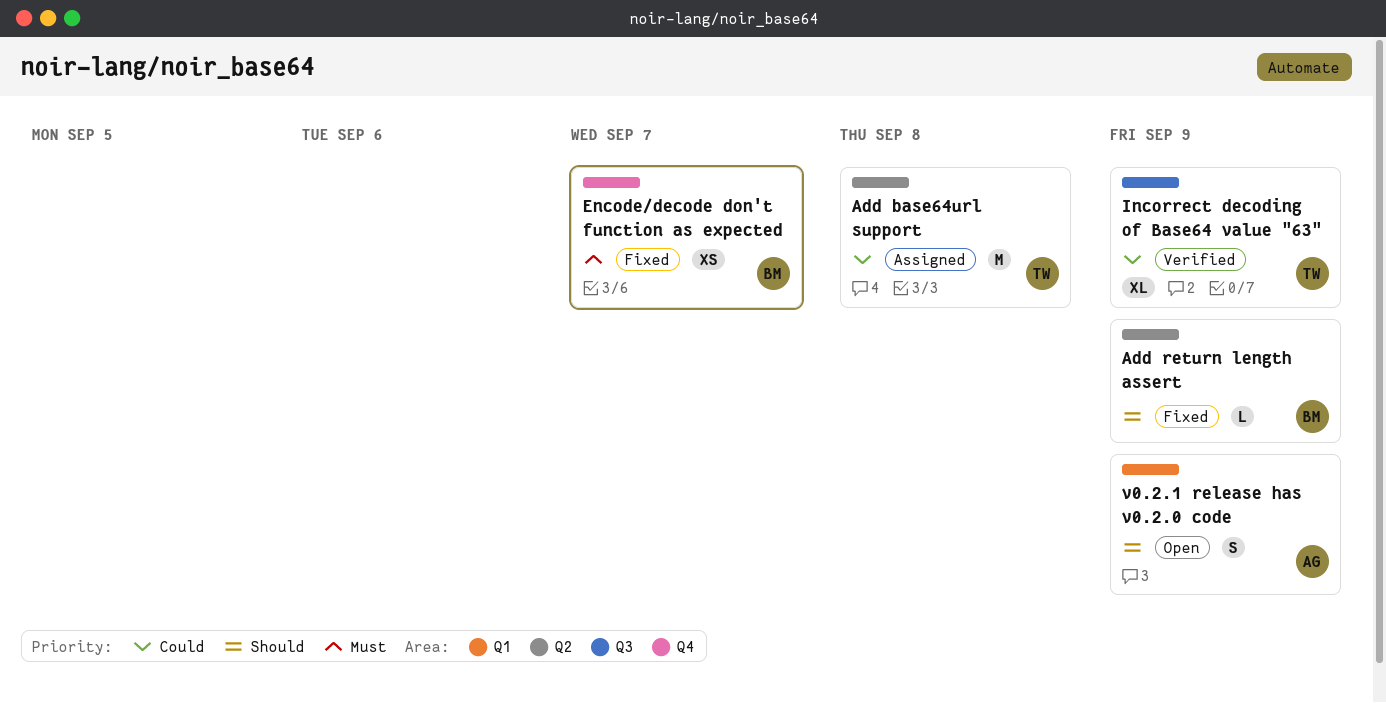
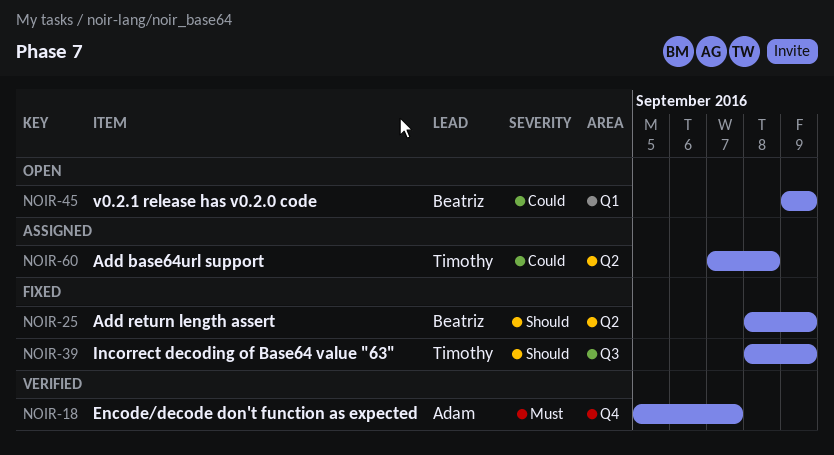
Encode/decode don't function as expected, status: Fixed -> Verified
Encode/decode don't function as expected, owner: Beatriz -> Adam
Incorrect decoding of Base64 value "63", status: Verified -> Fixed
Incorrect decoding of Base64 value "63", priority: Could -> Should
v0.2.1 release has v0.2.0 code, owner: Adam -> Beatriz
v0.2.1 release has v0.2.0 code, priority: Should -> Could

